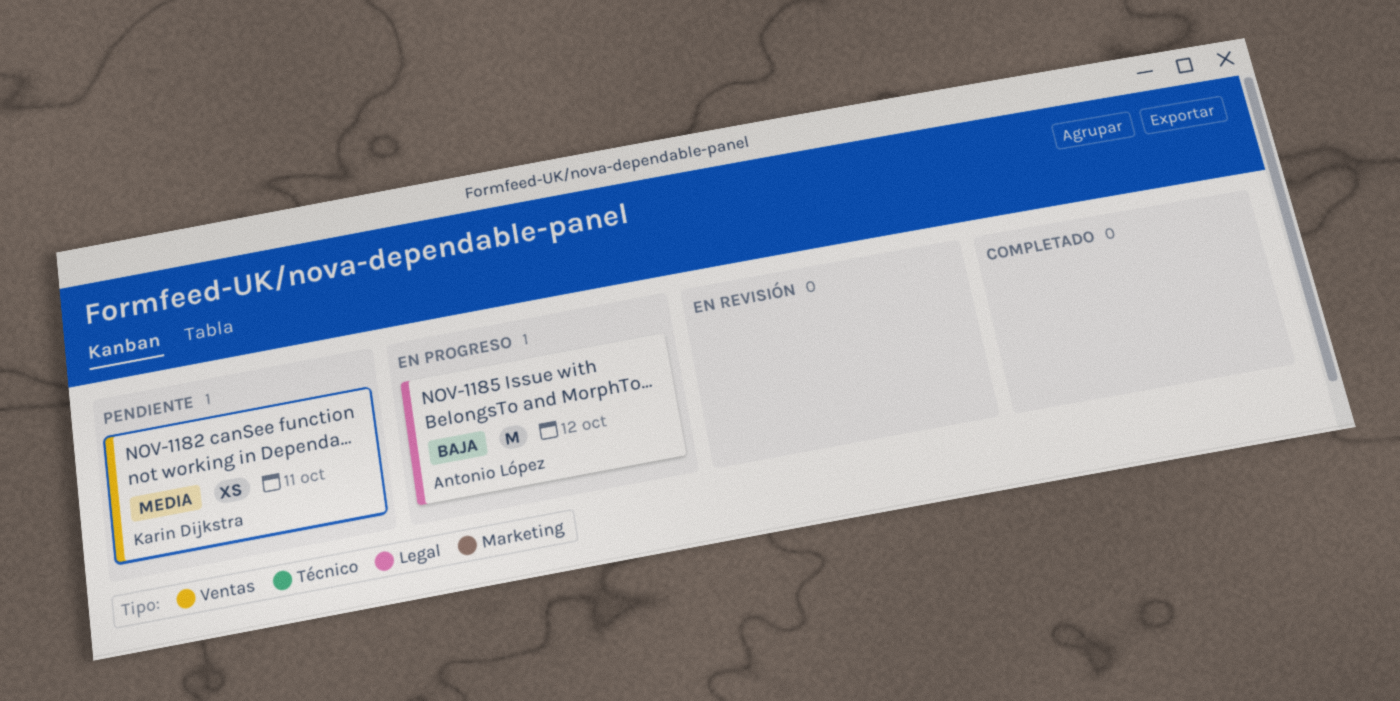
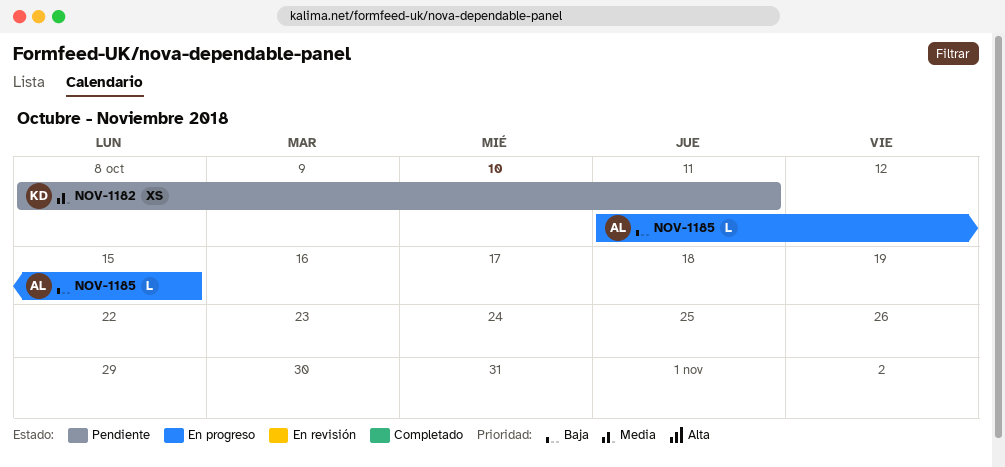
NOV-1185, estimate: M -> L
NOV-1185, due: Oct 12 -> Oct 15

